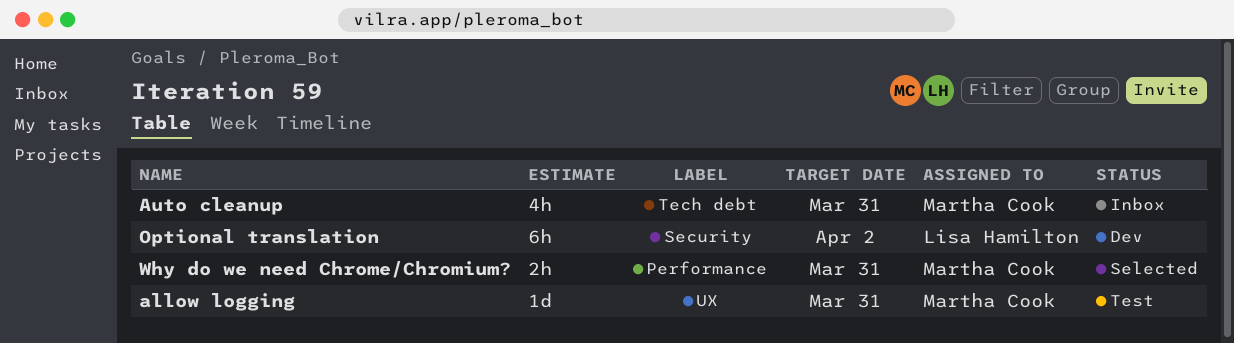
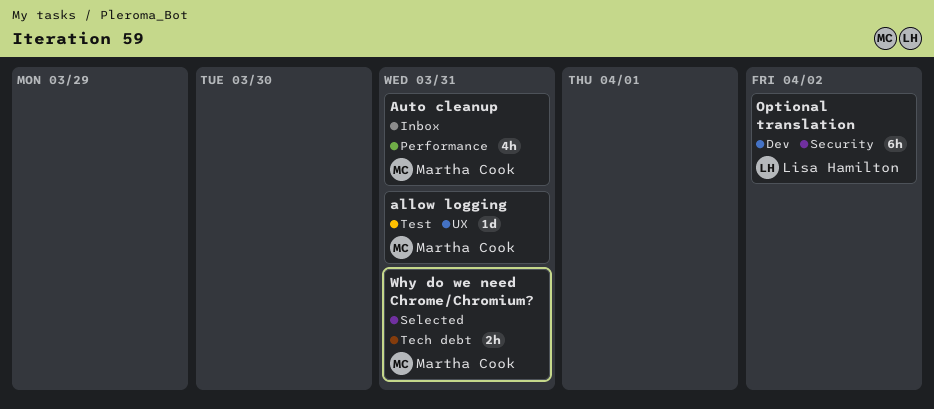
Auto cleanup, label: Tech debt -> Performance
Why do we need Chrome/Chromium?, label: Performance -> Tech debt

